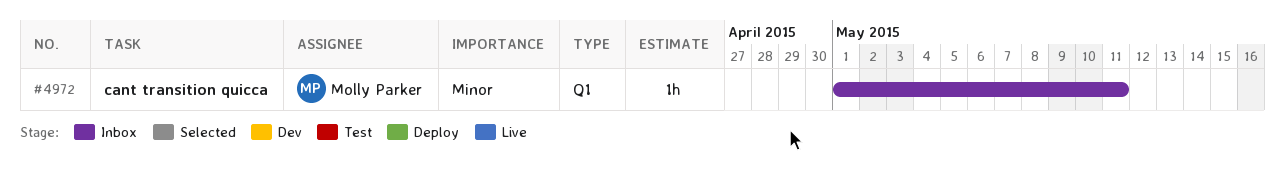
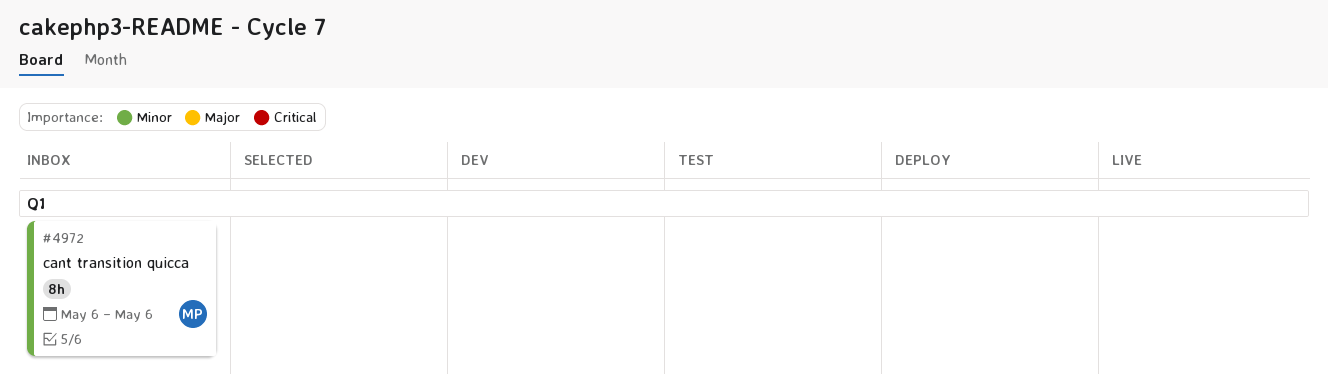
#4972, estimate: 1h -> 8h
#4972, start: May 1 -> May 6
#4972, due: May 11 -> May 6

